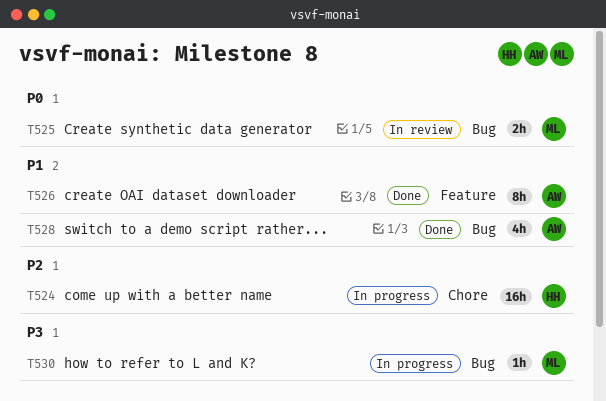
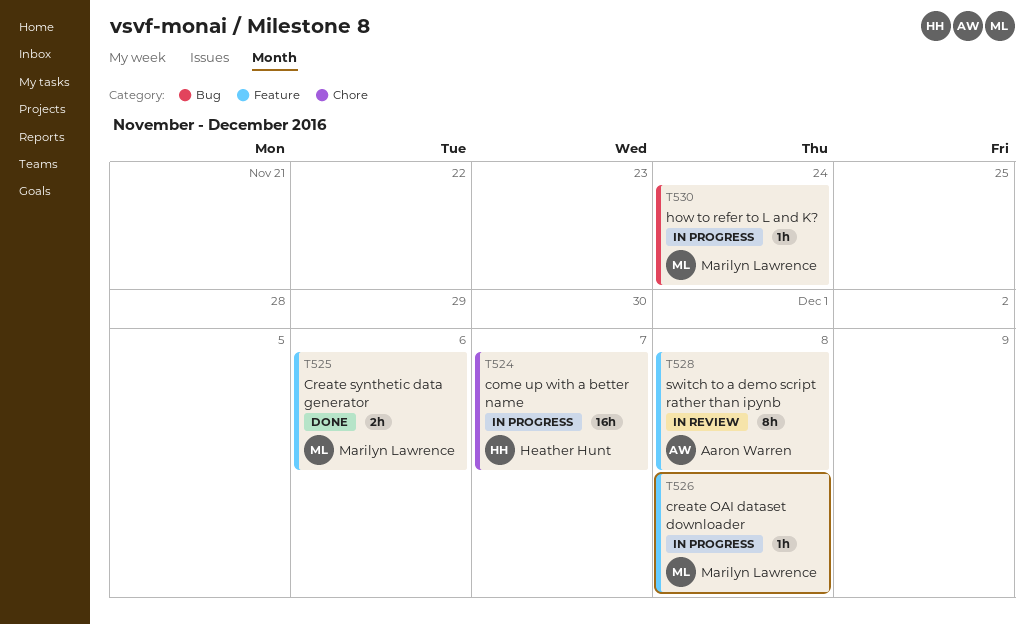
T525, status: In review -> Done
T525, label: Bug -> Feature
T526, status: Done -> In progress
T526, owner: Aaron Warren -> Marilyn Lawrence
T526, estimate: 8h -> 1h
T528, status: Done -> In review
T528, label: Bug -> Feature
T528, estimate: 4h -> 8h

